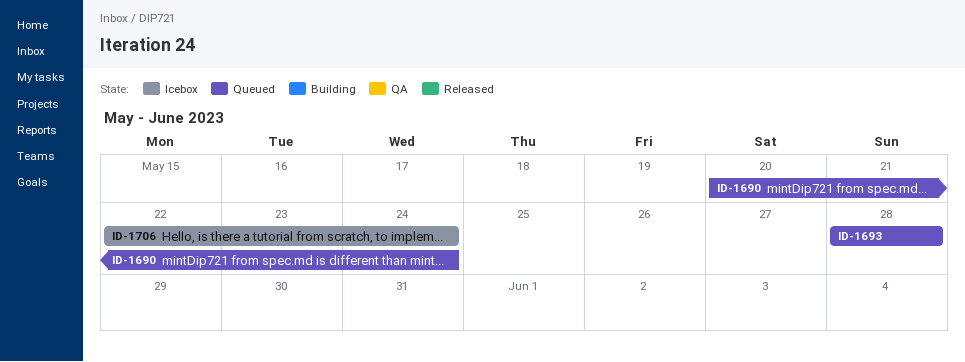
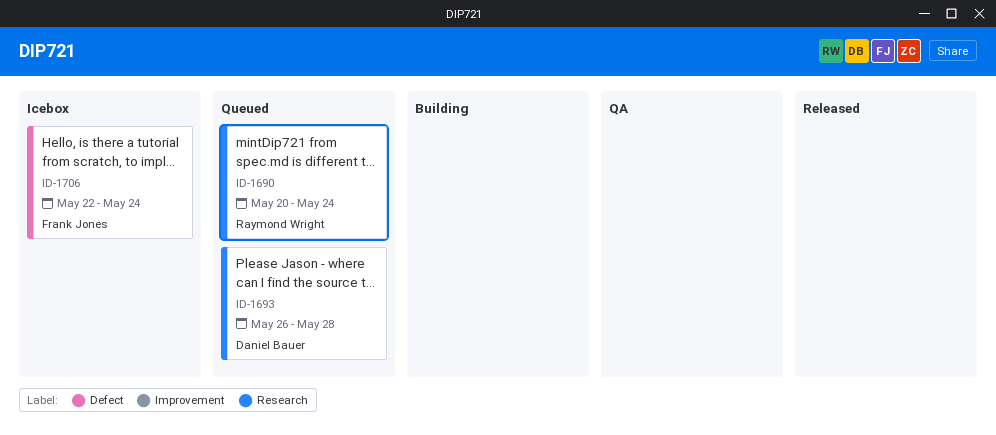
ID-1693, start: May 28 -> May 26

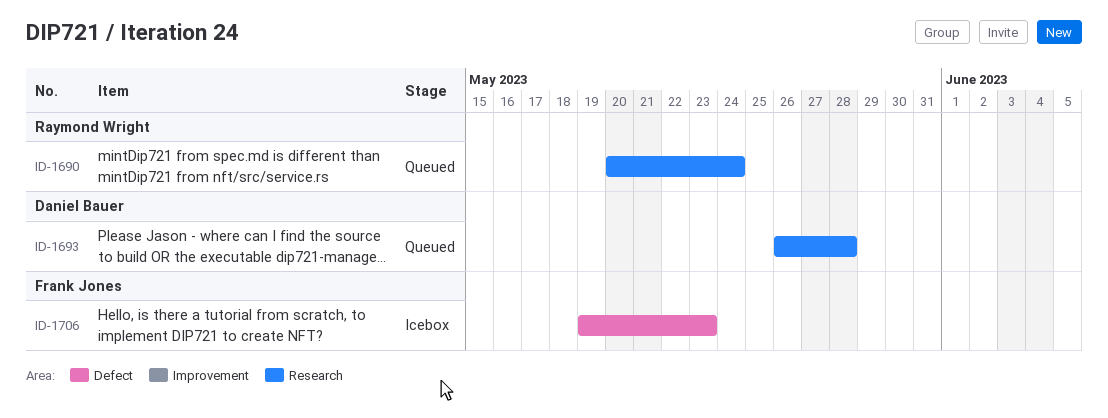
ID-1706, start: May 22 -> May 19
ID-1706, due: May 24 -> May 23

